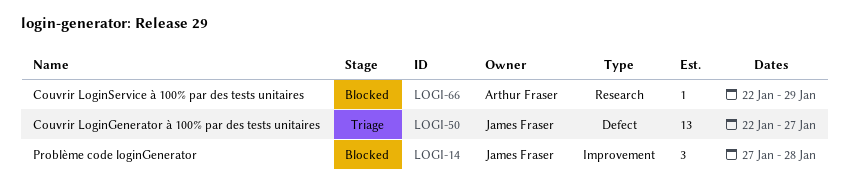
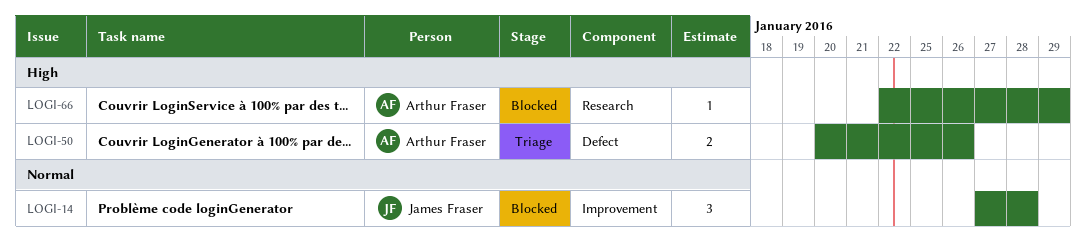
LOGI-50, owner: James Fraser -> Arthur Fraser
LOGI-50, estimate: 13 -> 2
LOGI-50, start: Jan 22 -> Jan 20
LOGI-50, due: Jan 27 -> Jan 26

